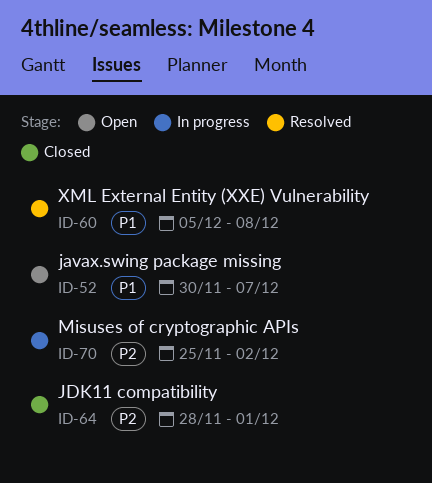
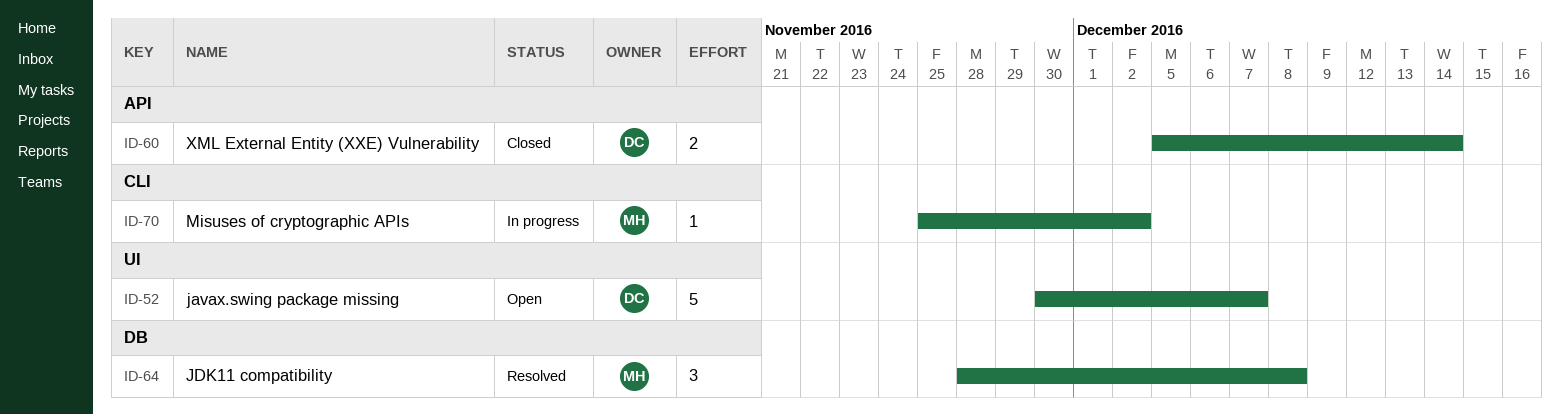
ID-60, status: Resolved -> Closed
ID-60, due: Dec 8 -> Dec 14
ID-64, status: Closed -> Resolved
ID-64, due: Dec 1 -> Dec 8

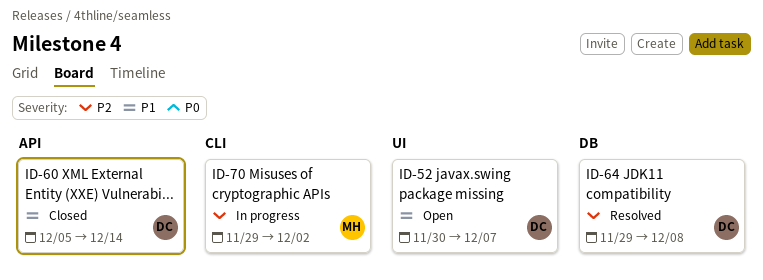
ID-64, owner: MH -> DC
ID-64, start: Nov 28 -> Nov 29
ID-70, start: Nov 25 -> Nov 29

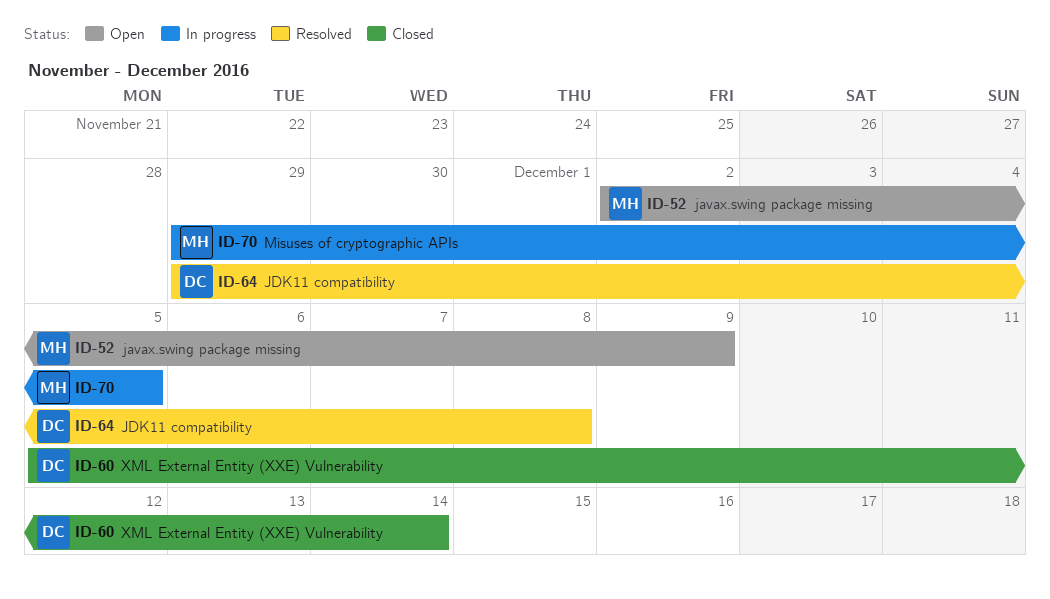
ID-52, owner: DC -> MH
ID-52, start: Nov 30 -> Dec 2
ID-52, due: Dec 7 -> Dec 9
ID-70, due: Dec 2 -> Dec 5

